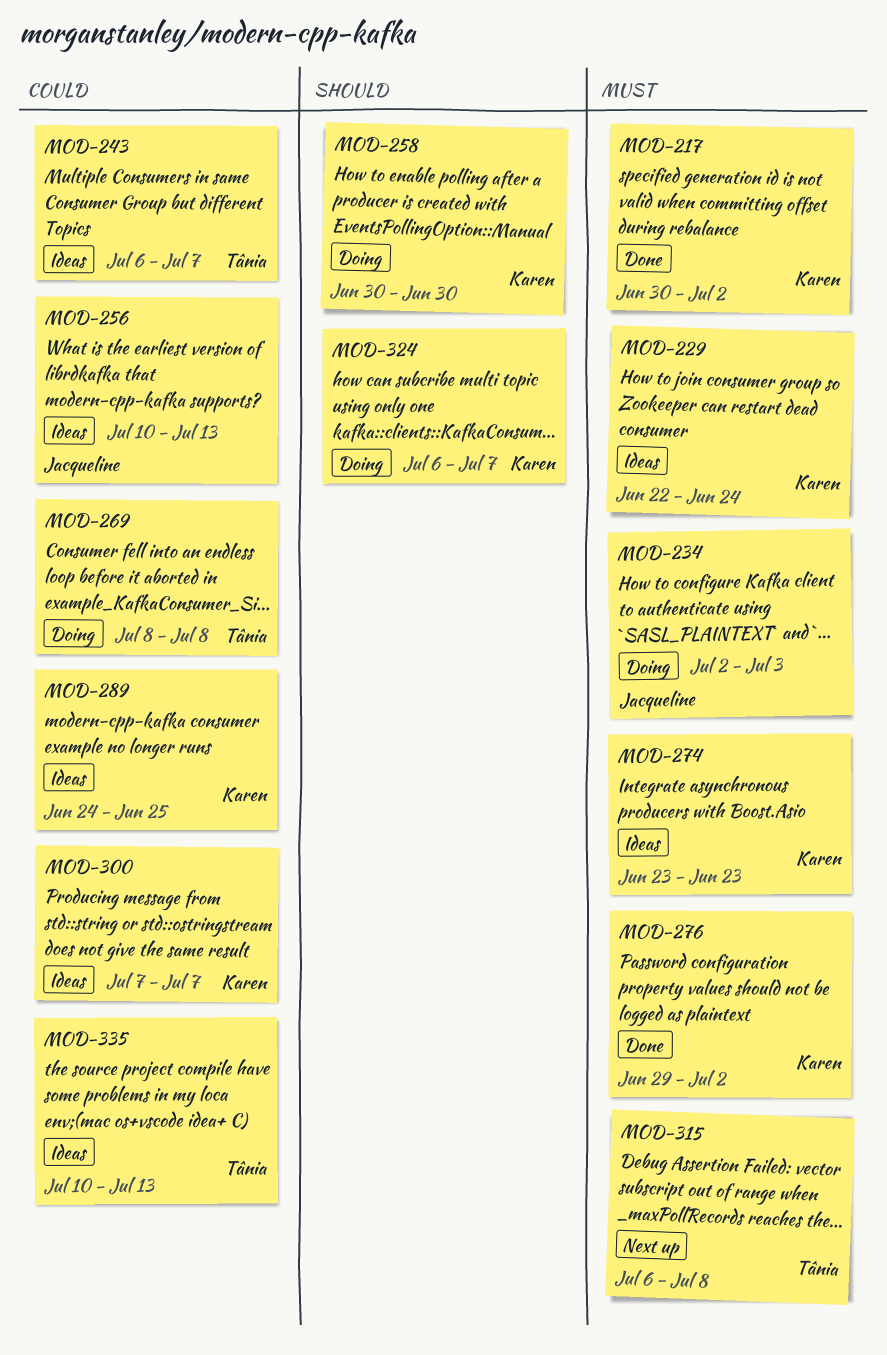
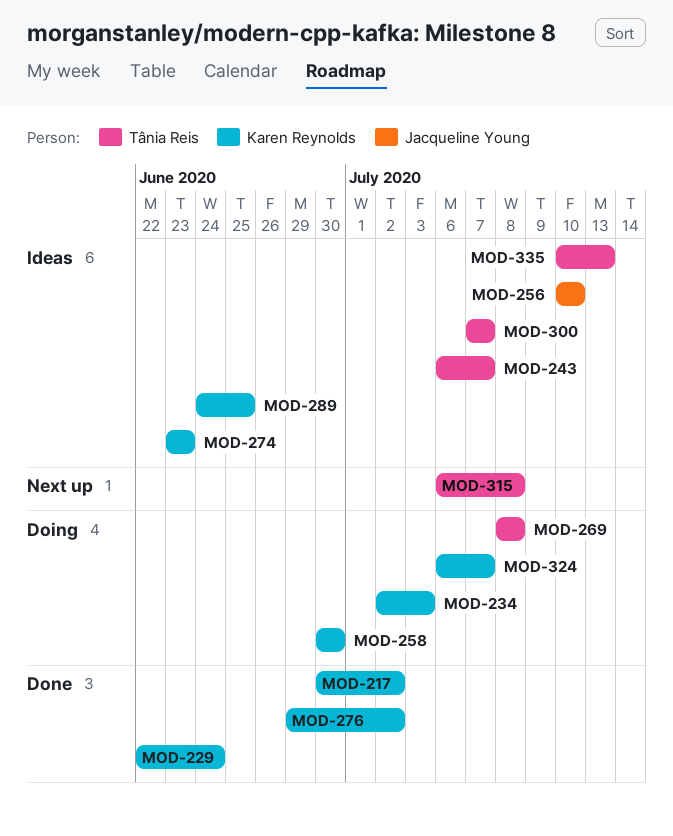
MOD-229, status: Ideas -> Done
MOD-234, owner: Jacqueline Young -> Karen Reynolds
MOD-256, due: Jul 13 -> Jul 10
MOD-300, owner: Karen Reynolds -> Tânia Reis

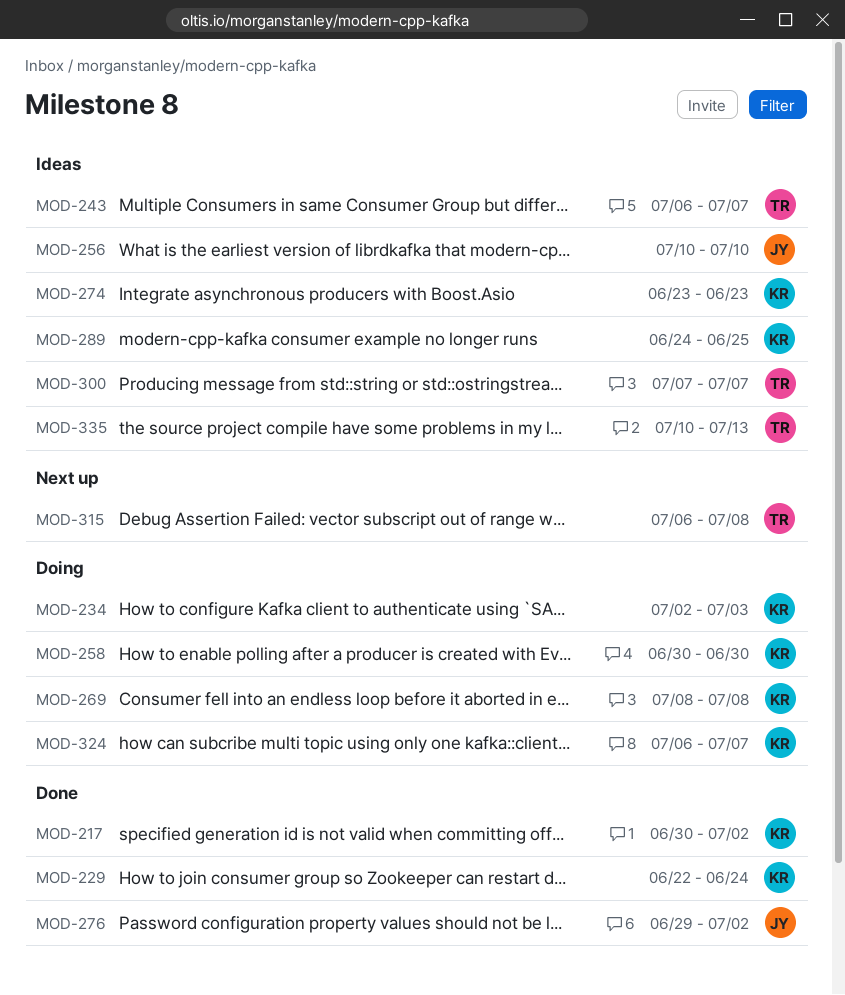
MOD-269, owner: Tânia Reis -> Karen Reynolds
MOD-276, owner: Karen Reynolds -> Jacqueline Young

